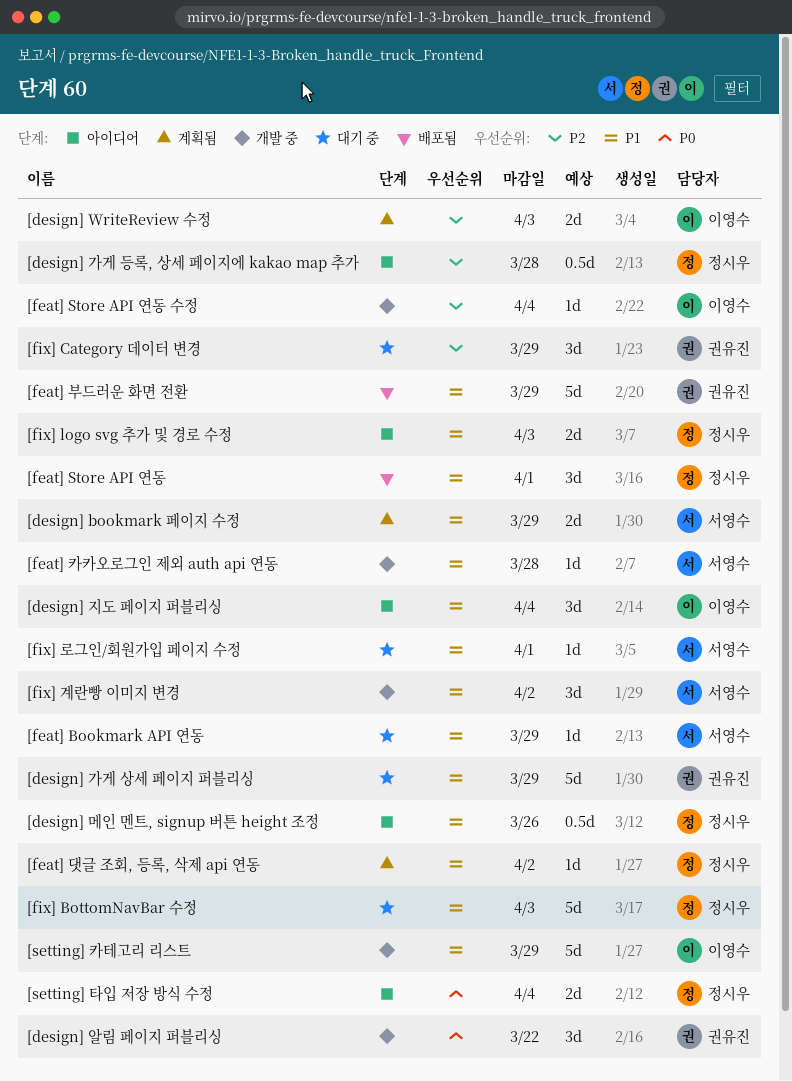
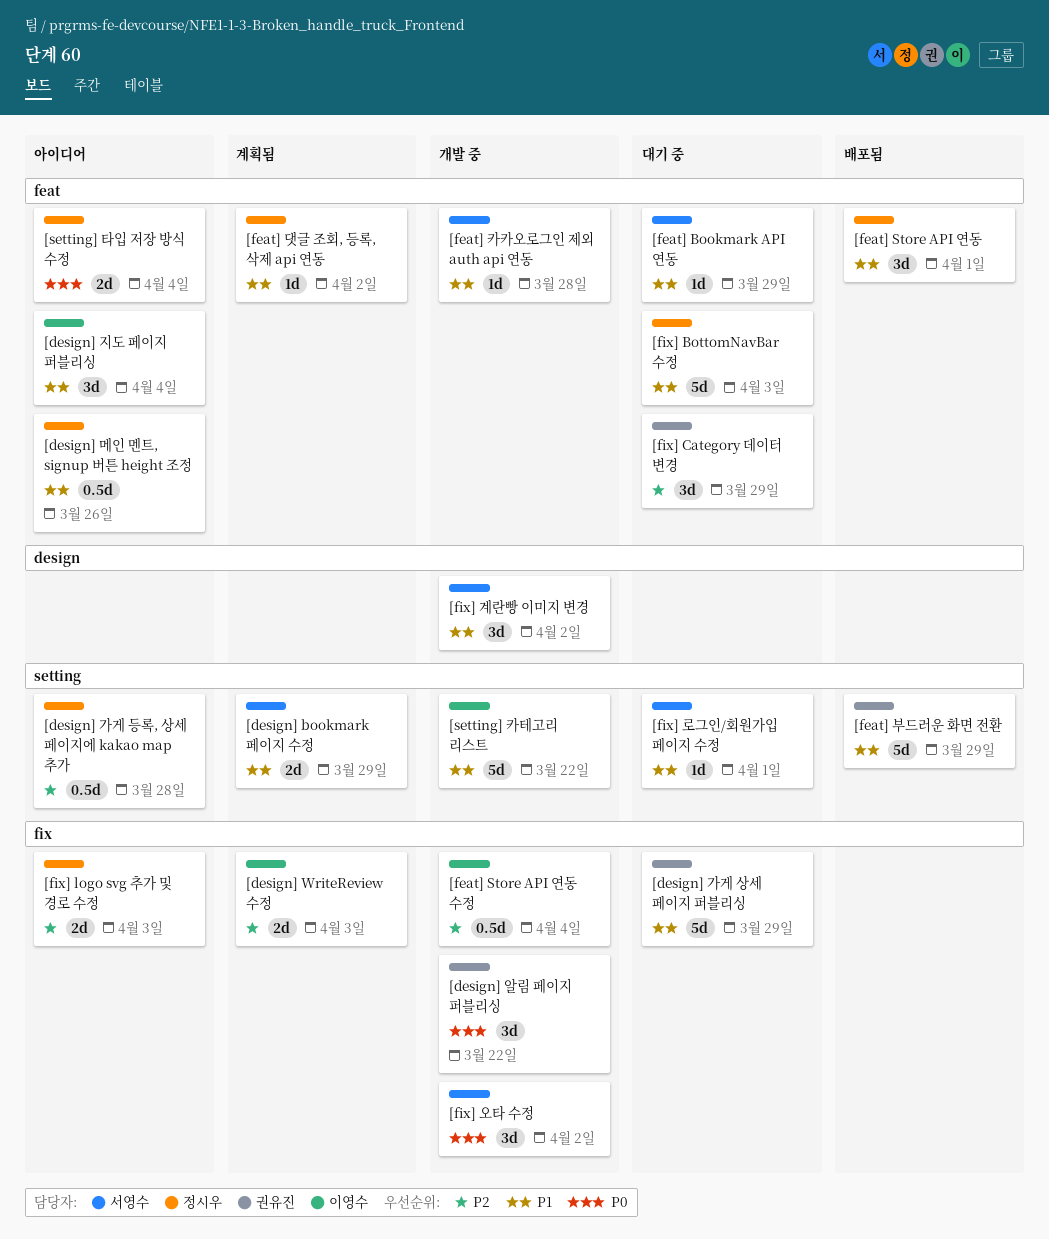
[feat] Store API 연동 수정, estimate: 1d -> 0.5d
[fix] logo svg 추가 및 경로 수정, priority: P1 -> P2
[fix] 오타 수정: none -> present
[setting] 카테고리 리스트, due: Mar 29 -> Mar 22

